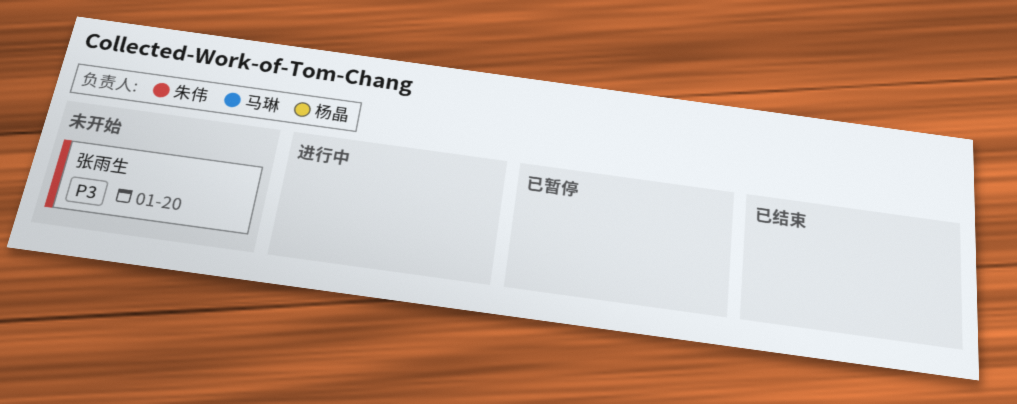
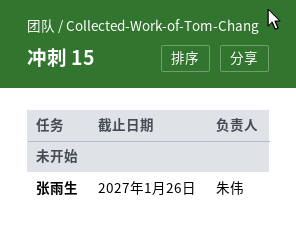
张雨生, due: Jan 20 -> Jan 26

